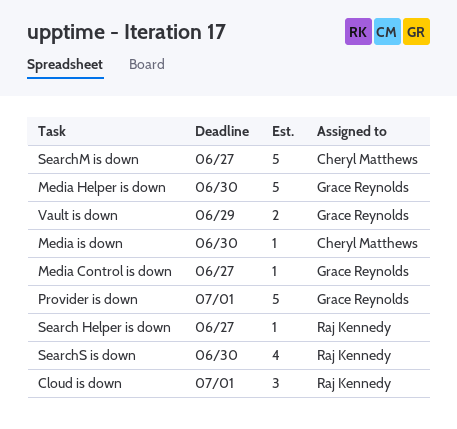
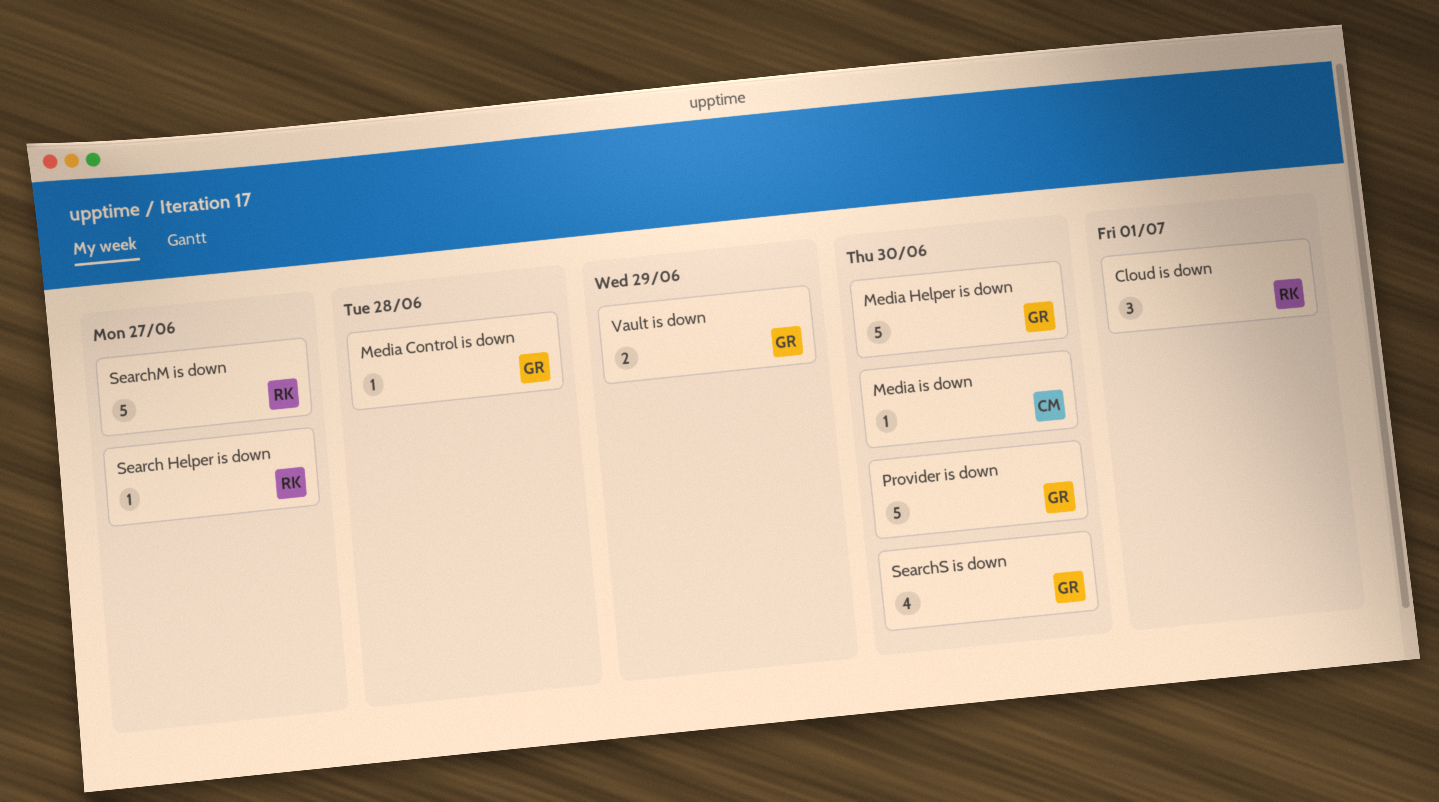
Media Control is down, due: Jun 27 -> Jun 28
Provider is down, due: Jul 1 -> Jun 30
SearchM is down, owner: Cheryl Matthews -> Raj Kennedy
SearchS is down, owner: Raj Kennedy -> Grace Reynolds

